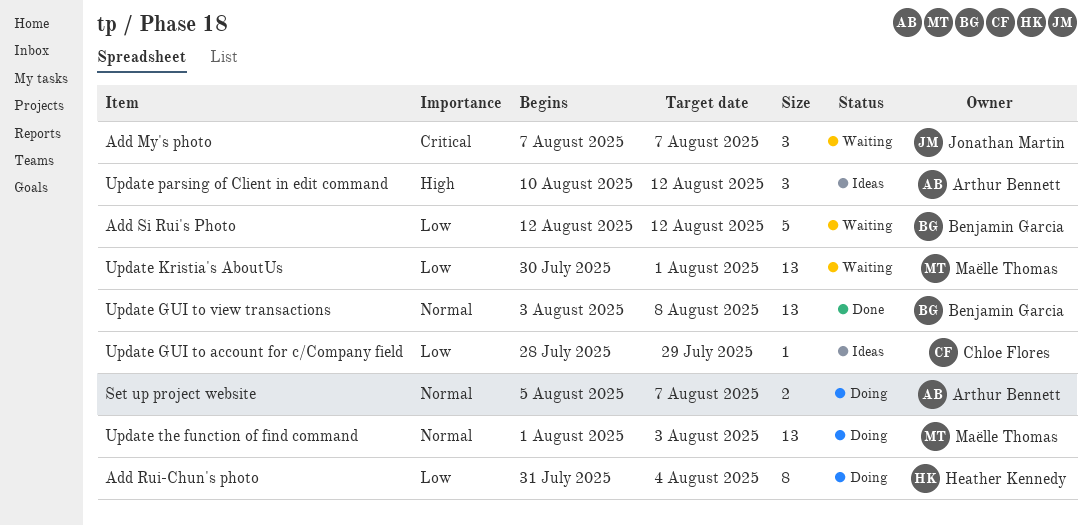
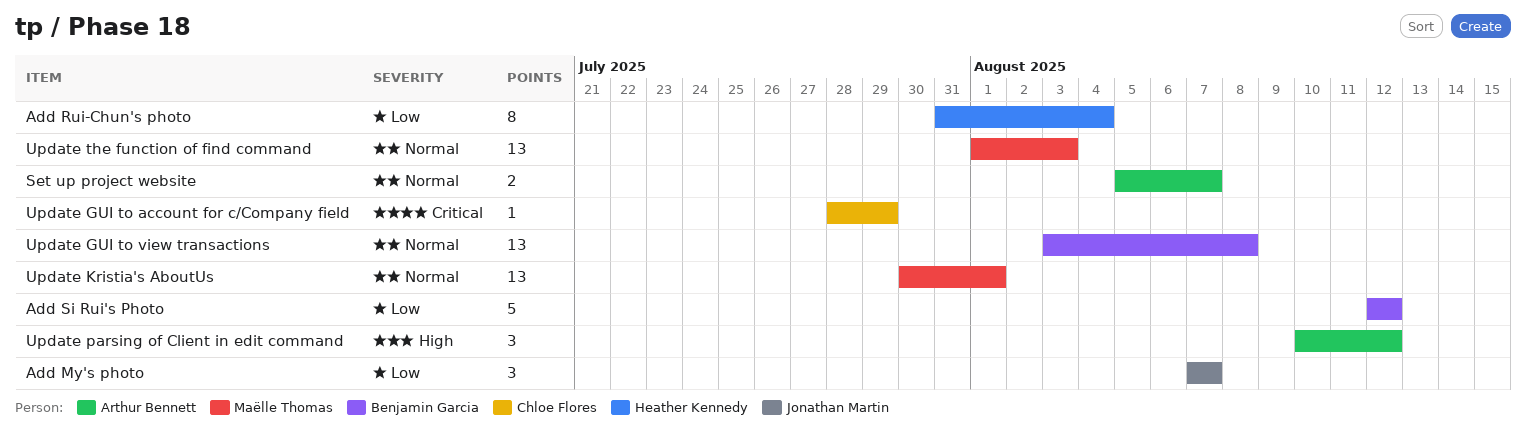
Add My's photo, priority: Critical -> Low
Update GUI to account for c/Company field, priority: Low -> Critical
Update Kristia's AboutUs, priority: Low -> Normal

